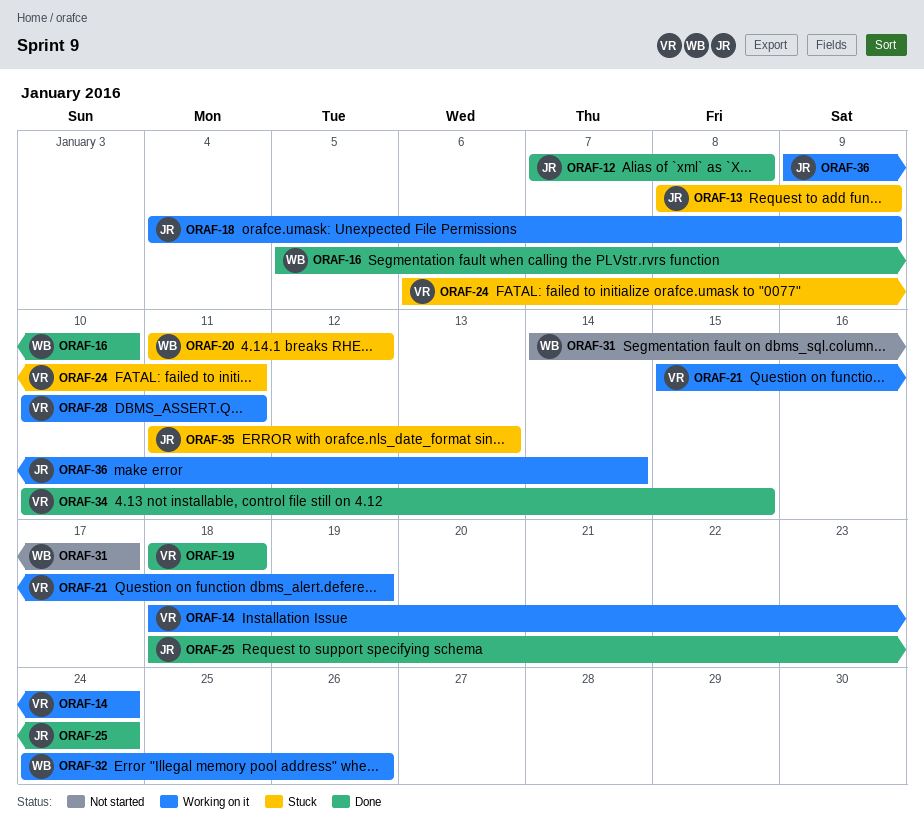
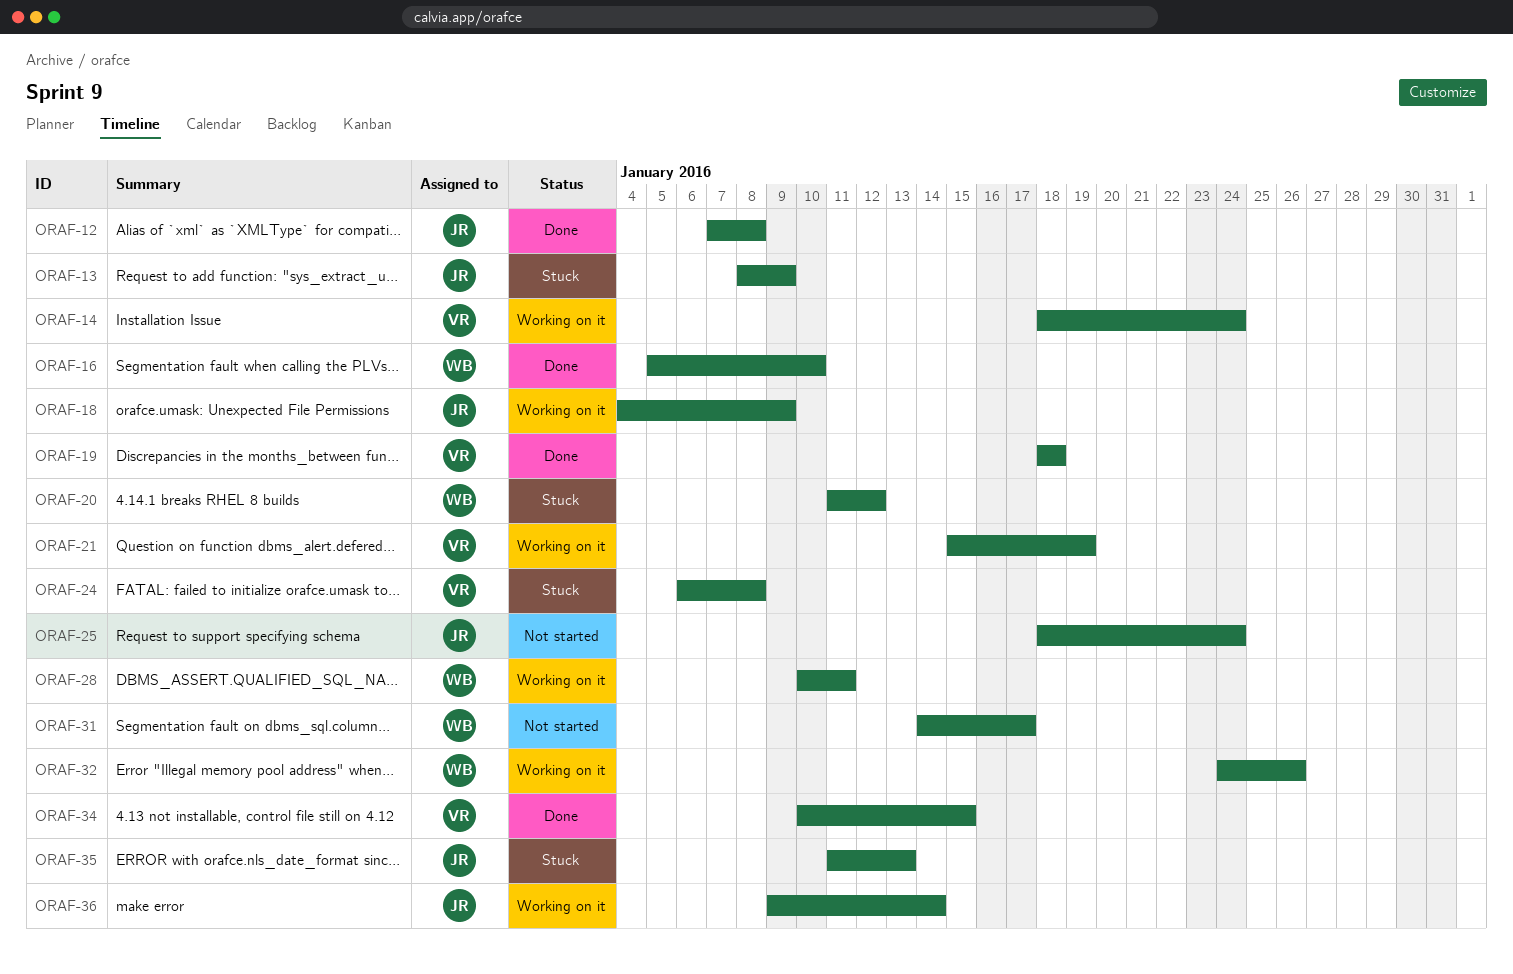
ORAF-24, due: Jan 11 -> Jan 8
ORAF-25, status: Done -> Not started
ORAF-28, owner: VR -> WB

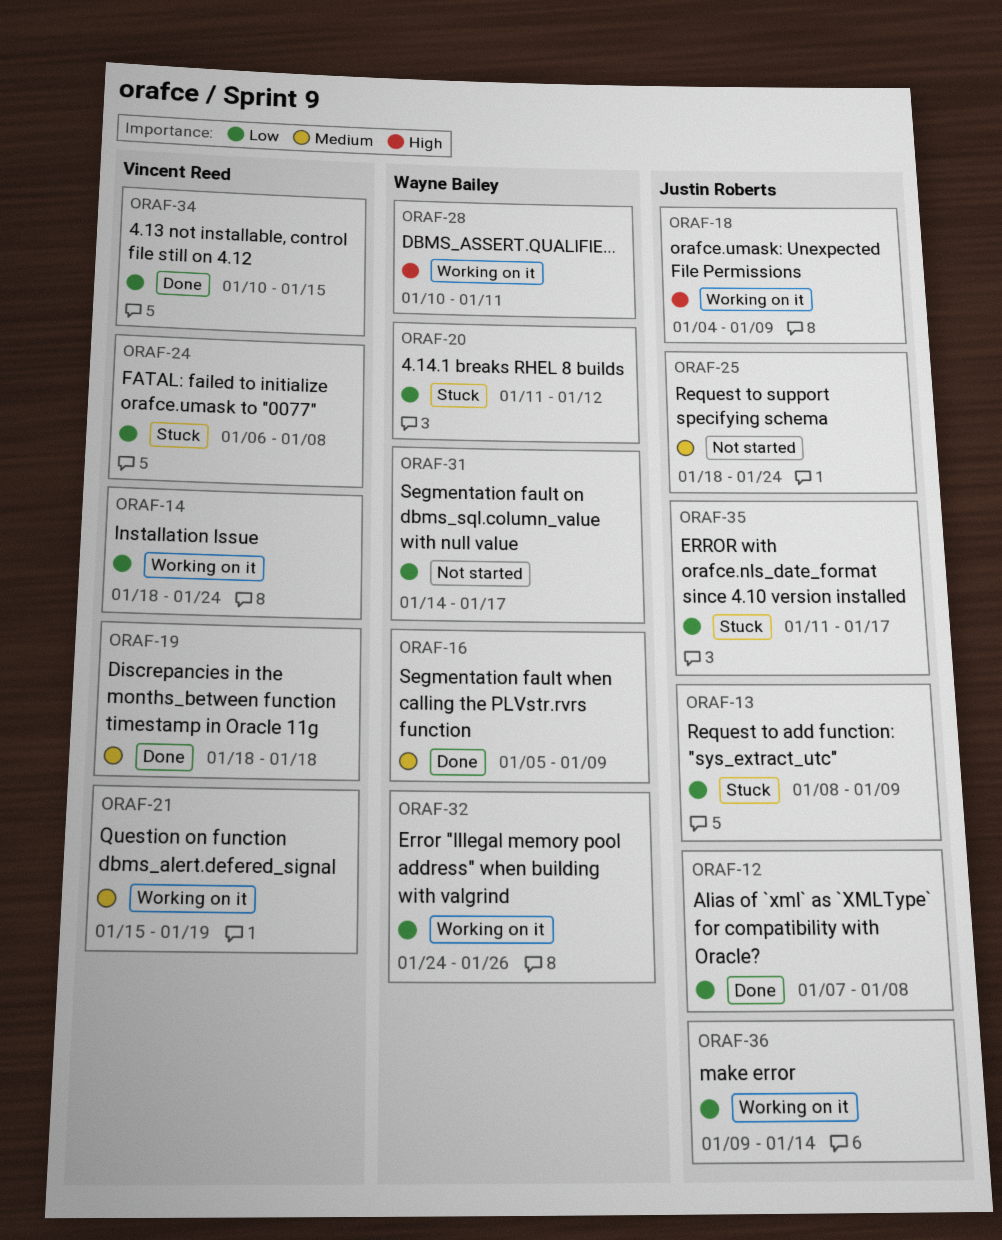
ORAF-16, due: Jan 10 -> Jan 9
ORAF-35, due: Jan 13 -> Jan 17

